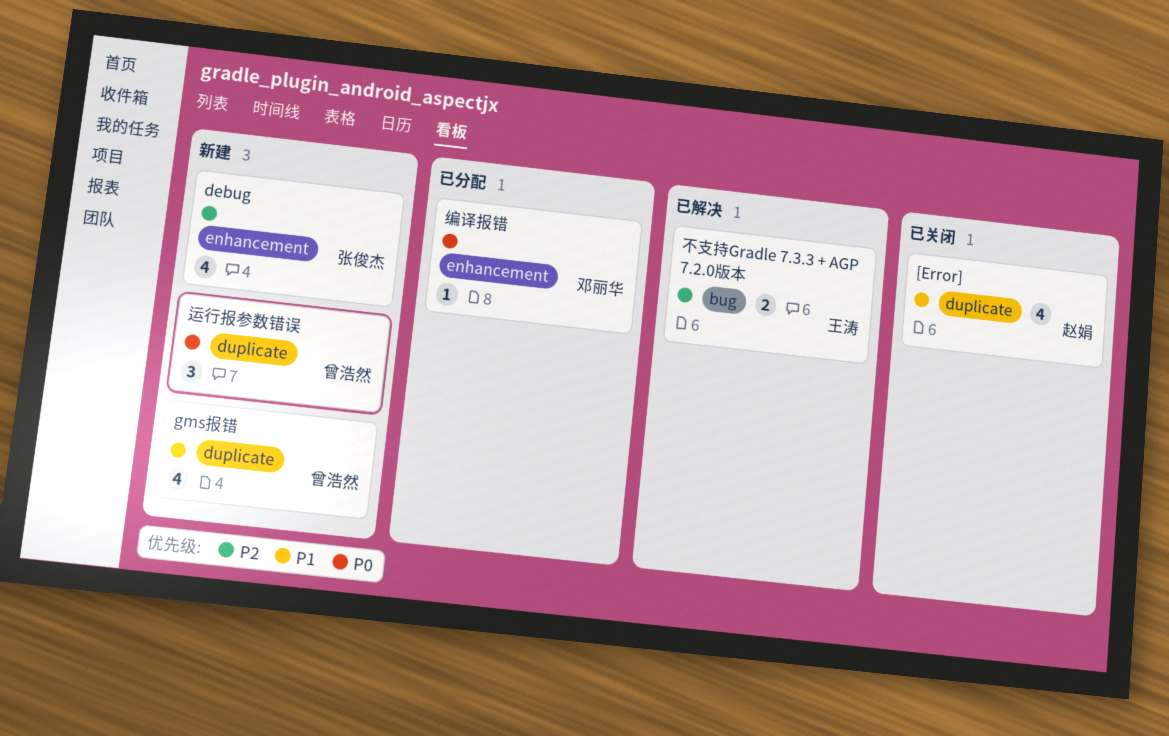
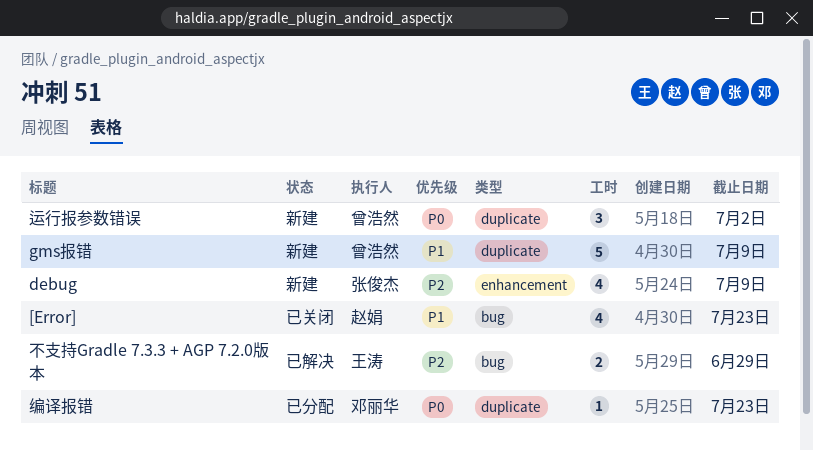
[Error], label: duplicate -> bug
gms报错, estimate: 4 -> 5
编译报错, label: enhancement -> duplicate

